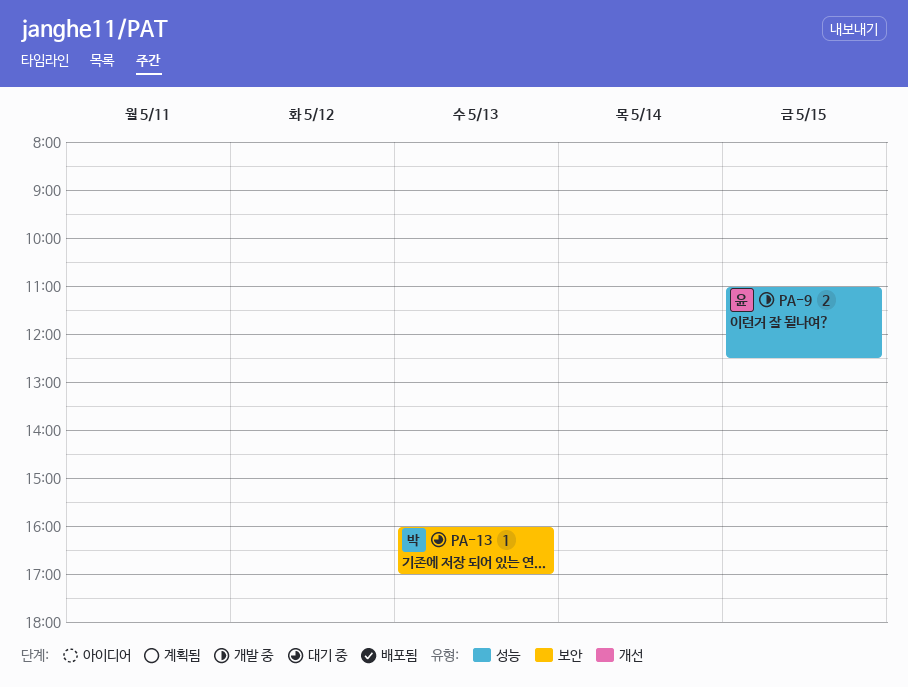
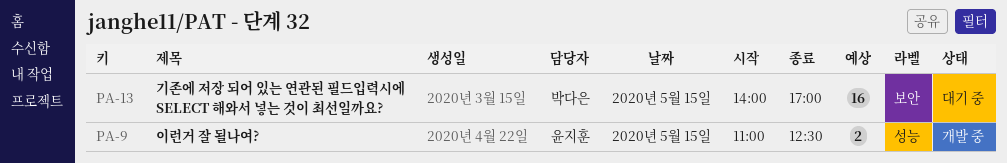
PA-13, estimate: 1 -> 16
PA-13, day: May 13 -> May 15
PA-13, begins: 16:00 -> 14:00

